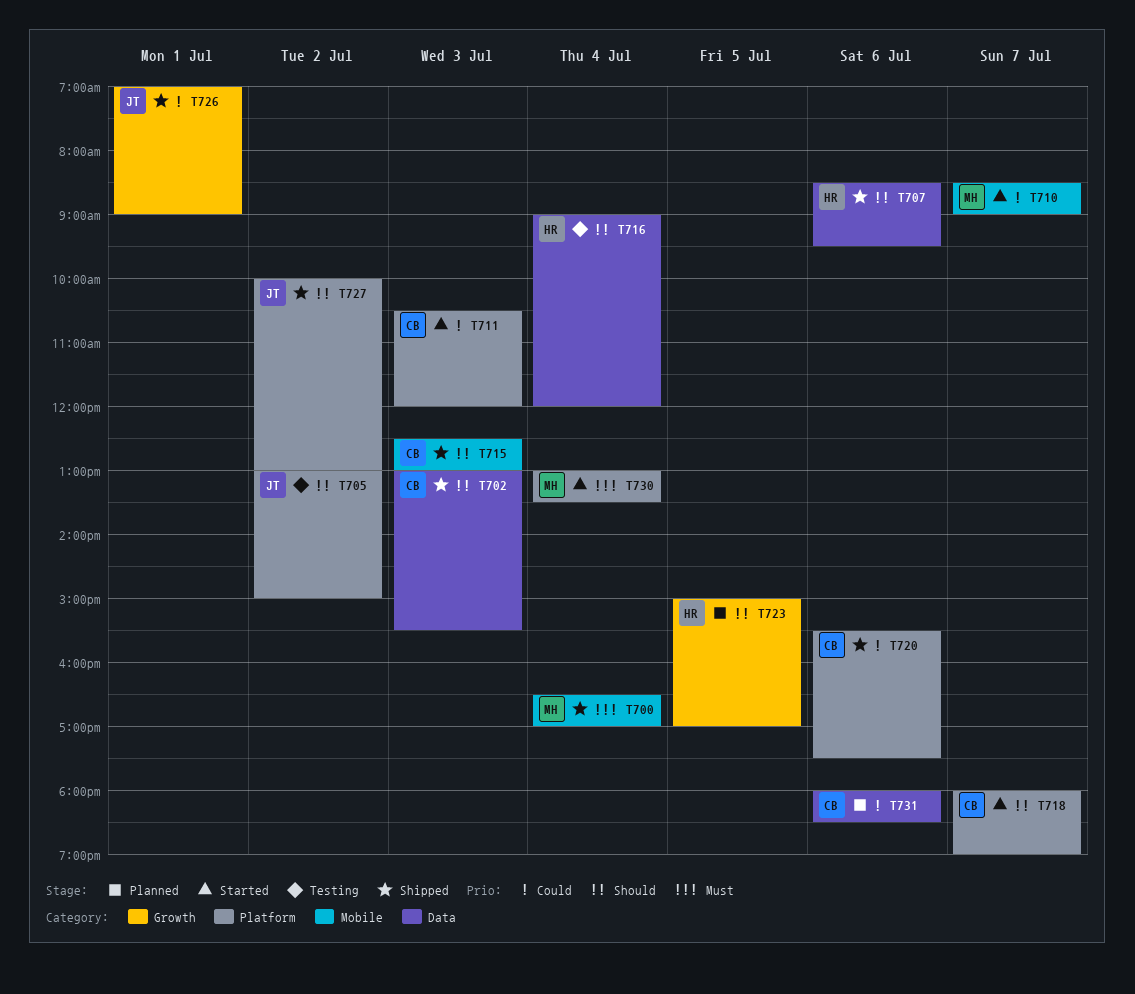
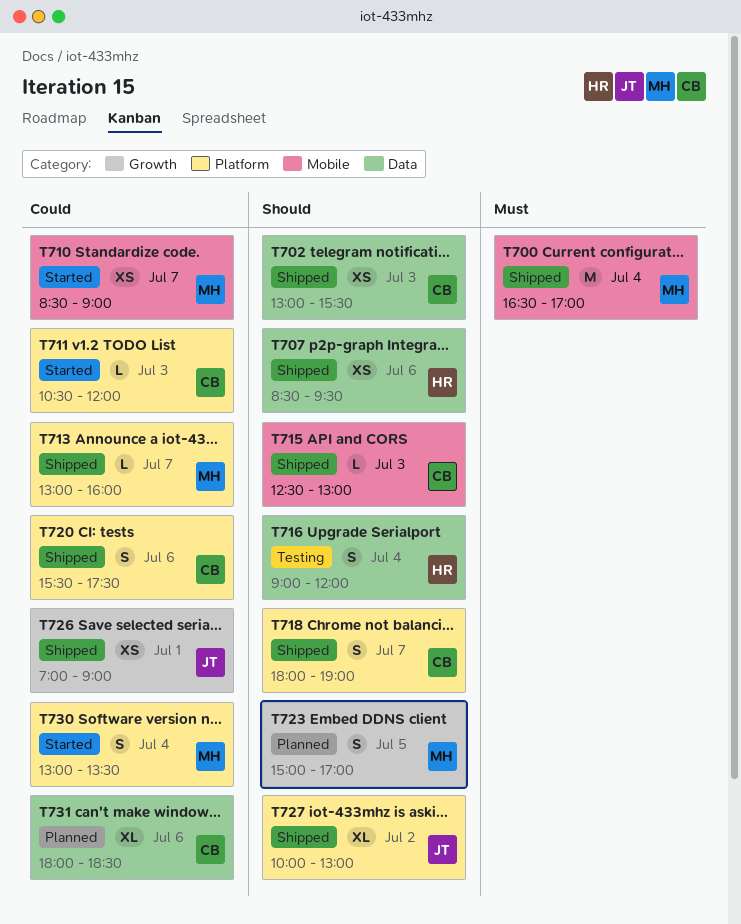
T705: present -> none
T713: none -> present
T718, status: Started -> Shipped
T723, owner: HR -> MH
T730, priority: Must -> Could

